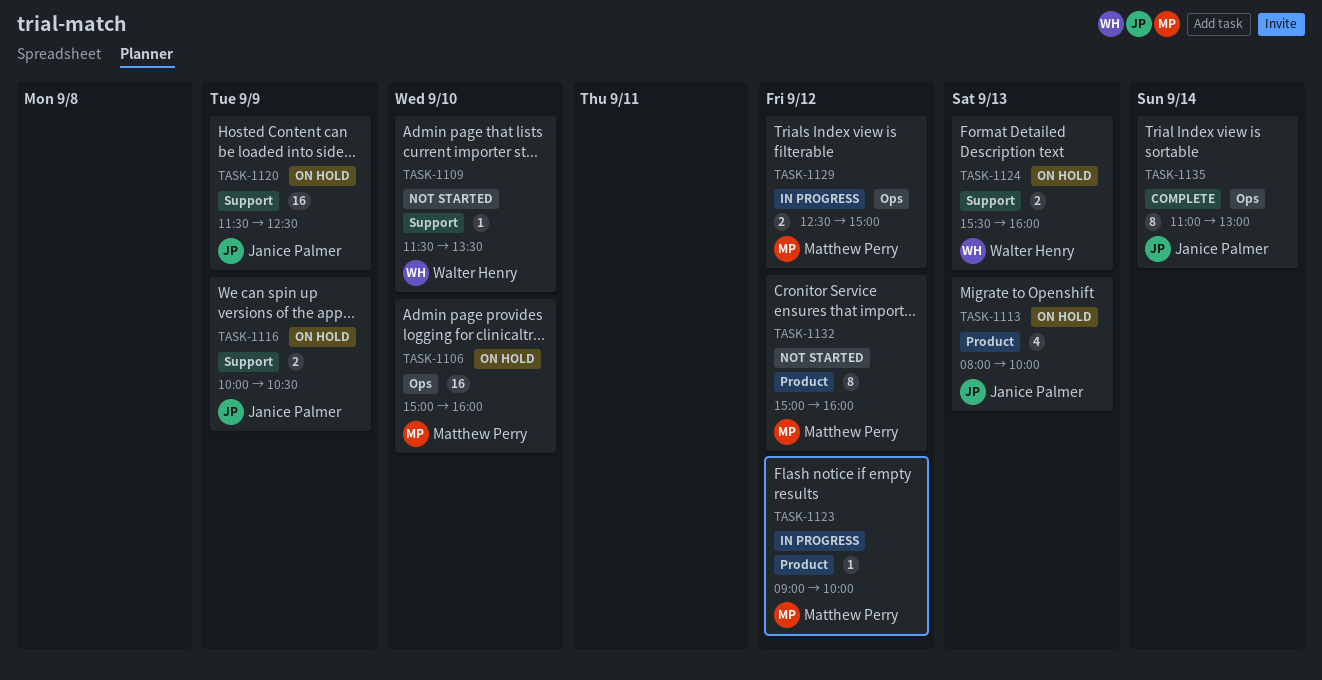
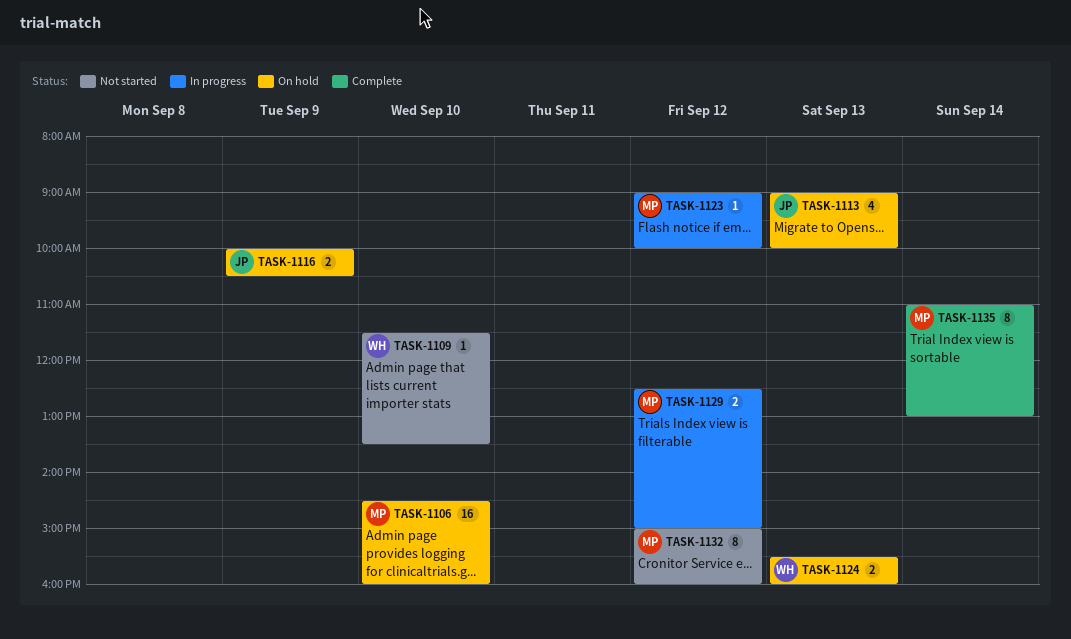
TASK-1106, begins: 15:00 -> 14:30
TASK-1113, begins: 08:00 -> 09:00
TASK-1120: present -> none
TASK-1135, owner: Janice Palmer -> Matthew Perry

